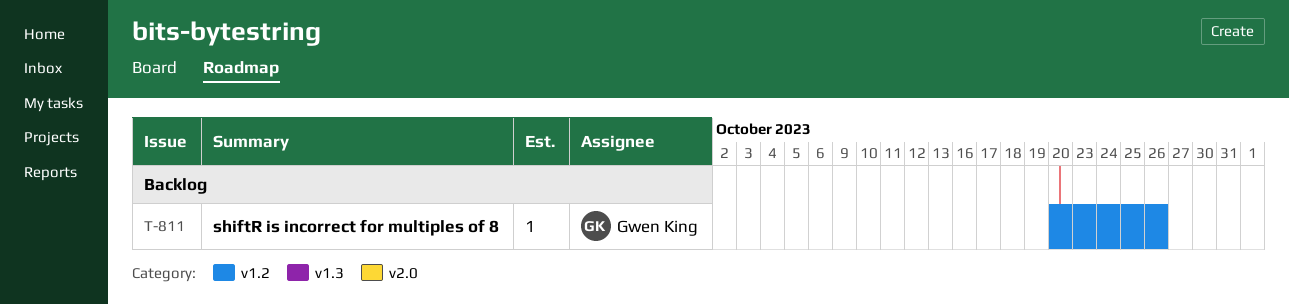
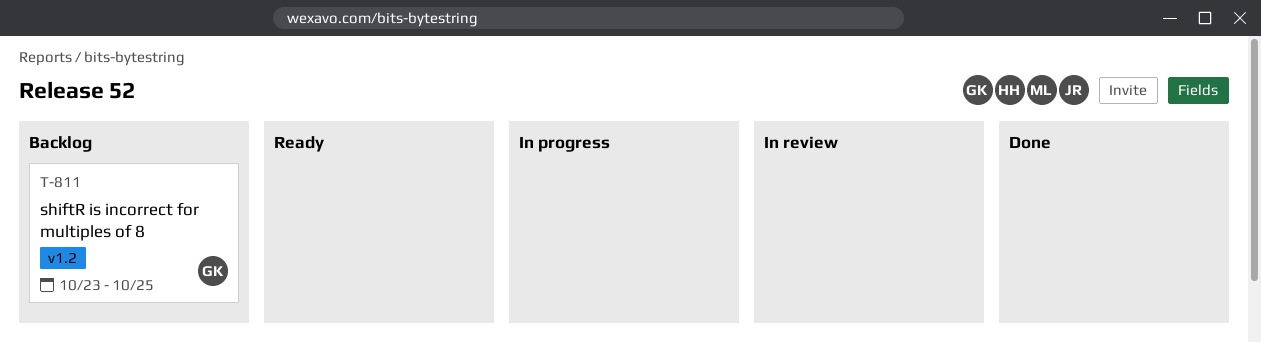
T-811, start: Oct 20 -> Oct 23
T-811, due: Oct 26 -> Oct 25

